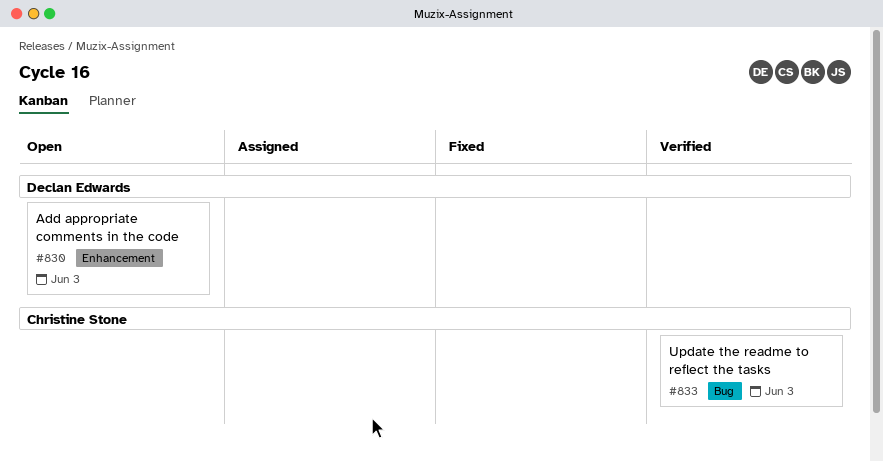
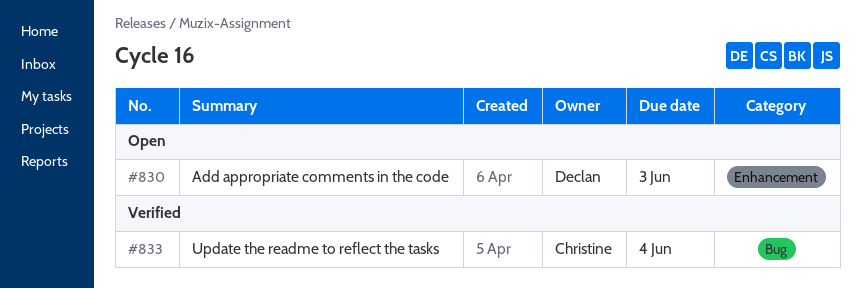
#833, due: Jun 3 -> Jun 4

